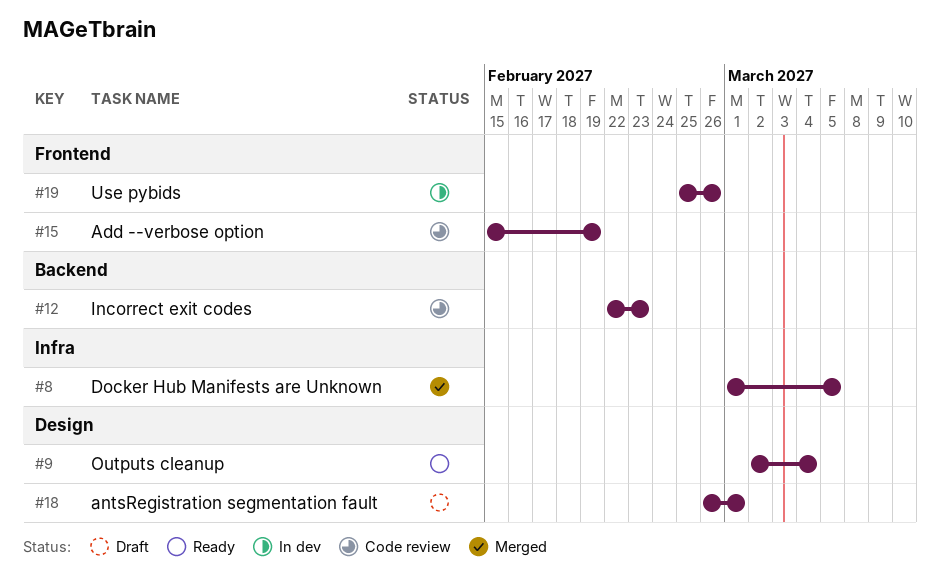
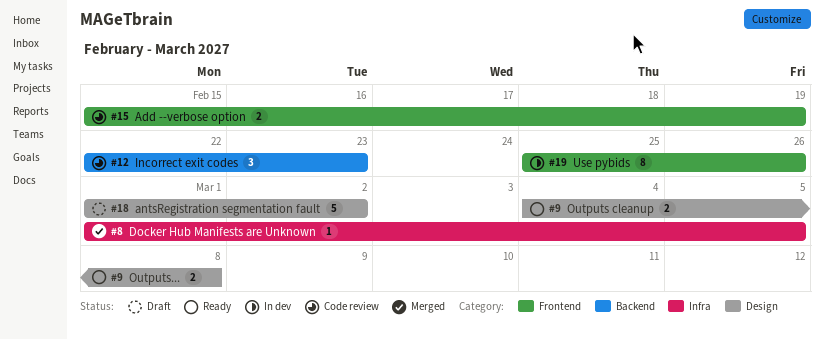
#9, start: Mar 2 -> Mar 4
#9, due: Mar 4 -> Mar 8
#18, start: Feb 26 -> Mar 1
#18, due: Mar 1 -> Mar 2

